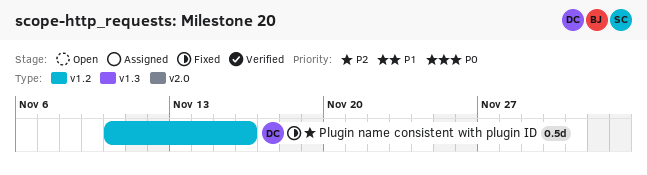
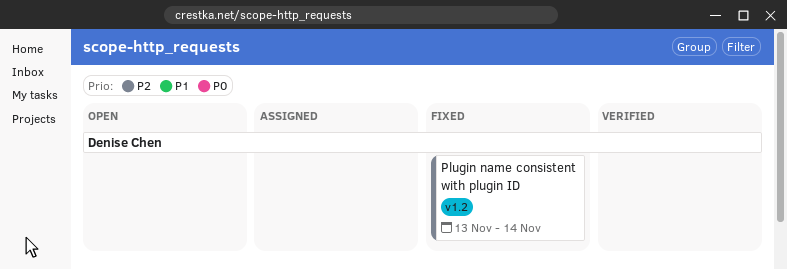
Plugin name consistent with plugin ID, start: Nov 10 -> Nov 13
Plugin name consistent with plugin ID, due: Nov 16 -> Nov 14

